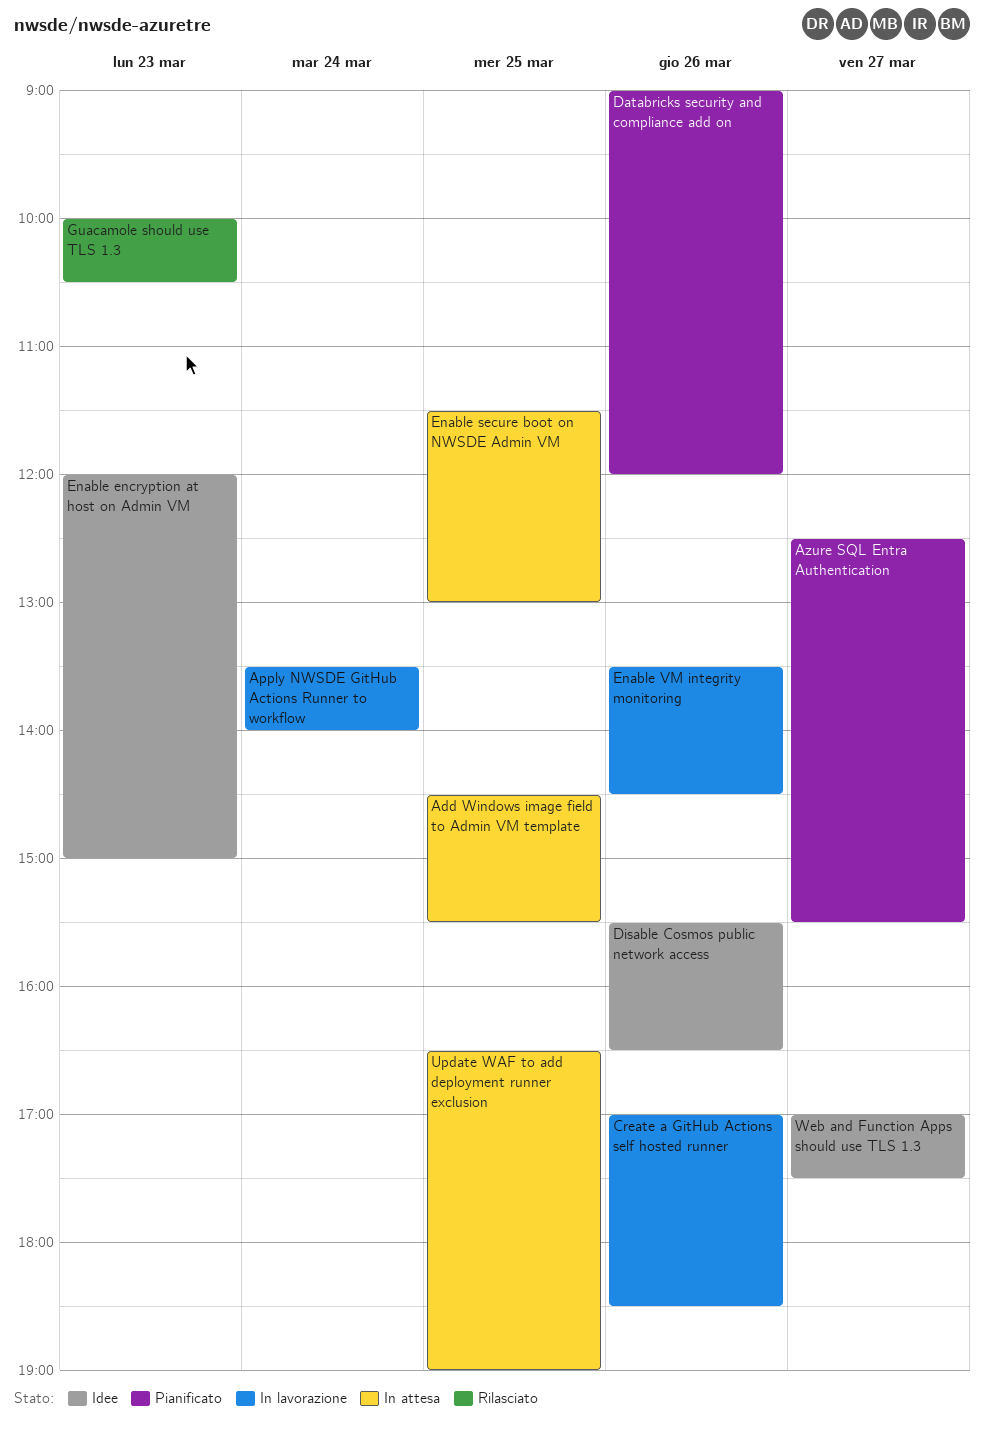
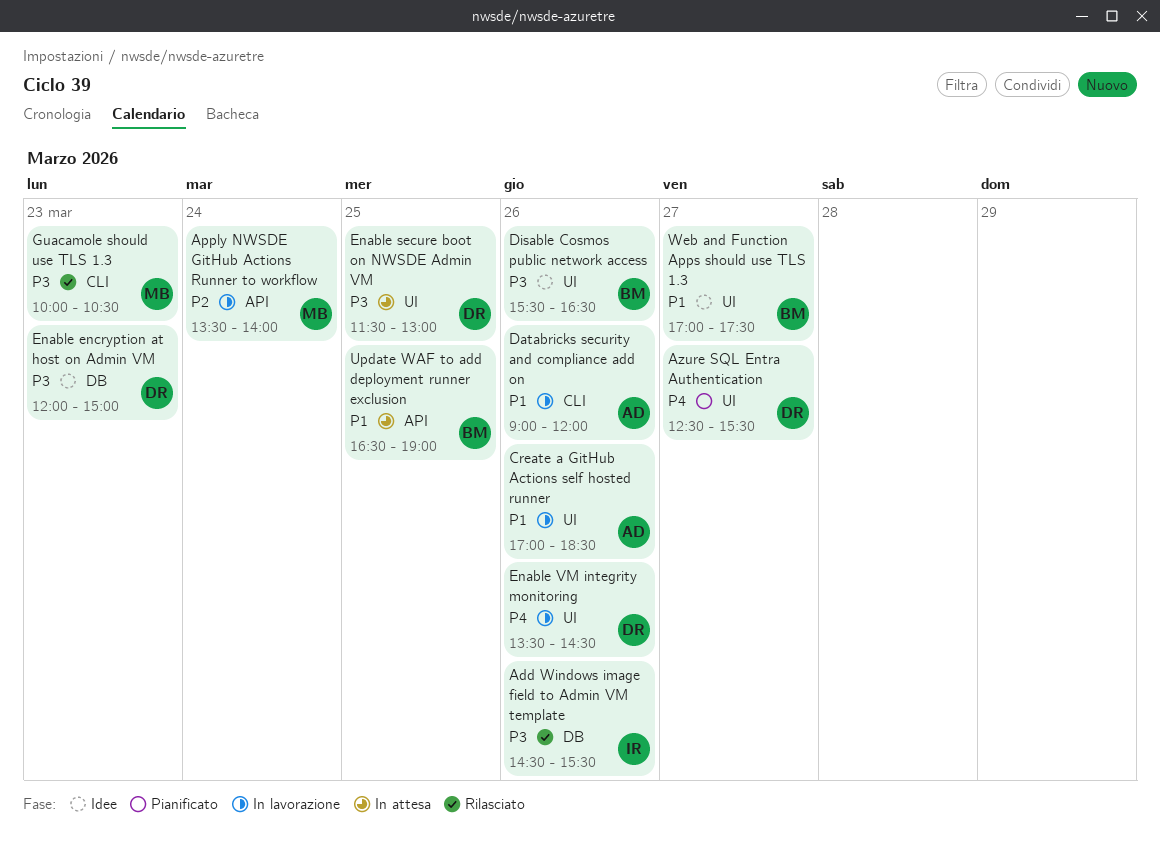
Add Windows image field to Admin VM template, status: In attesa -> Rilasciato
Add Windows image field to Admin VM template, day: Mar 25 -> Mar 26
Databricks security and compliance add on, status: Pianificato -> In lavorazione

